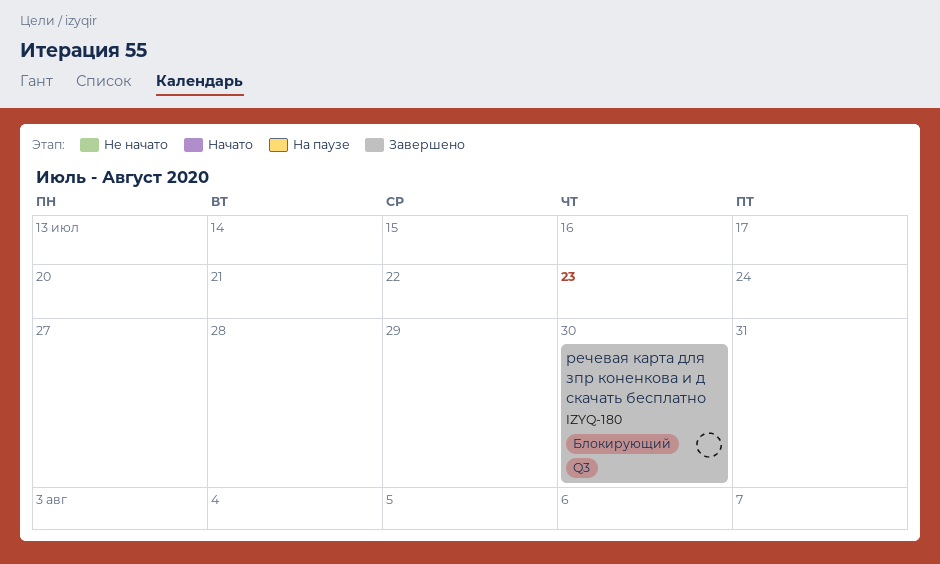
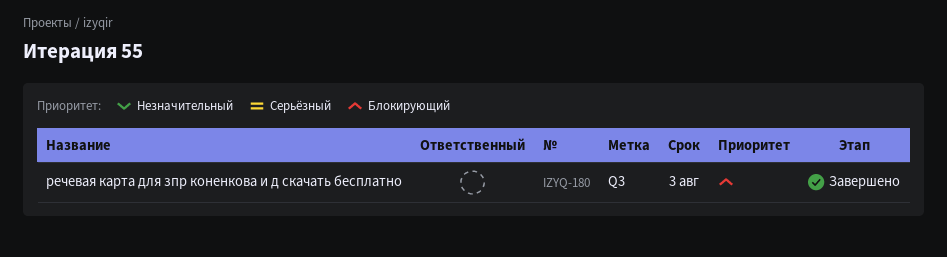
IZYQ-180, due: Jul 30 -> Aug 3

